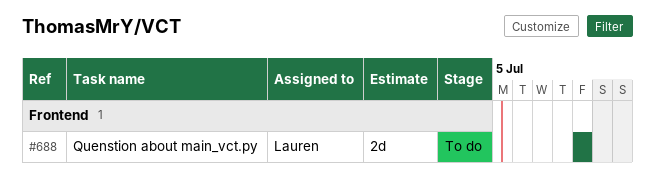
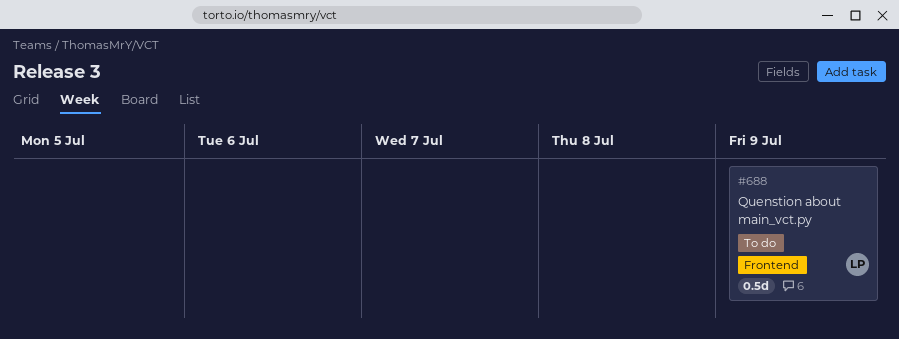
#688, estimate: 2d -> 0.5d

